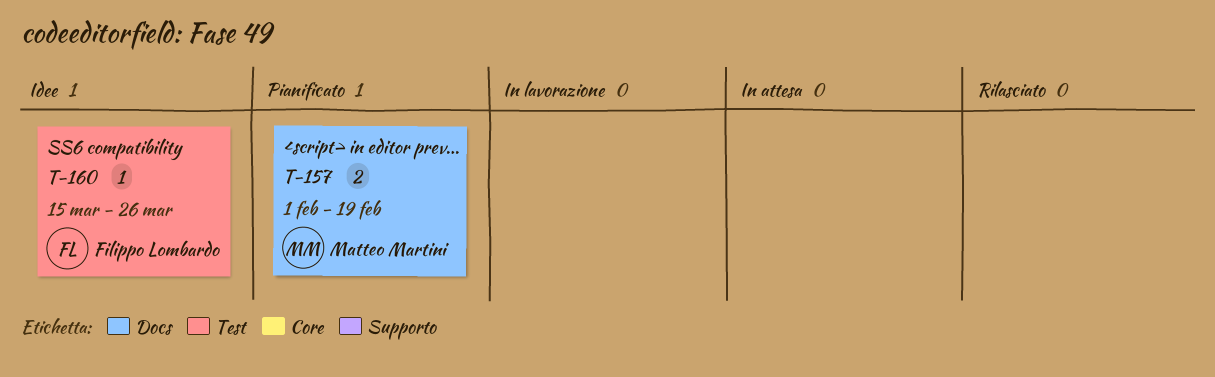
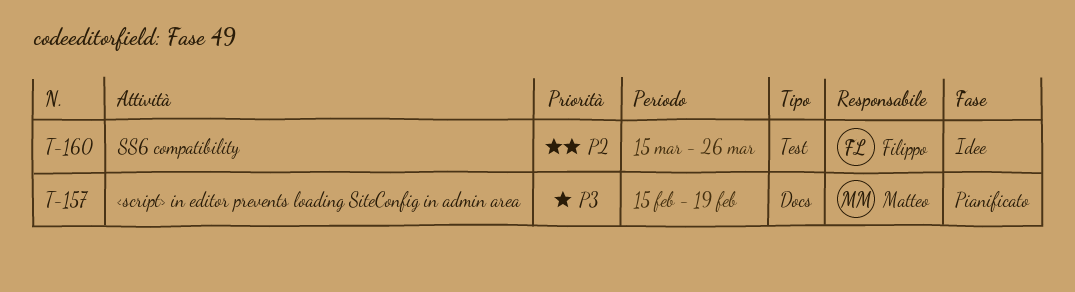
T-157, start: Feb 1 -> Feb 15

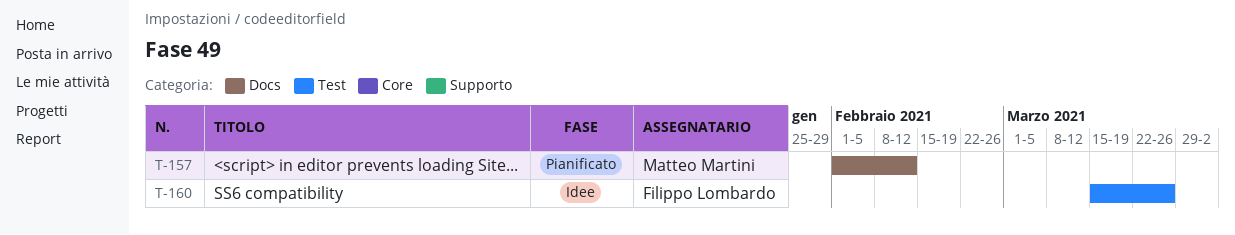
T-157, start: Feb 15 -> Feb 1
T-157, due: Feb 19 -> Feb 12

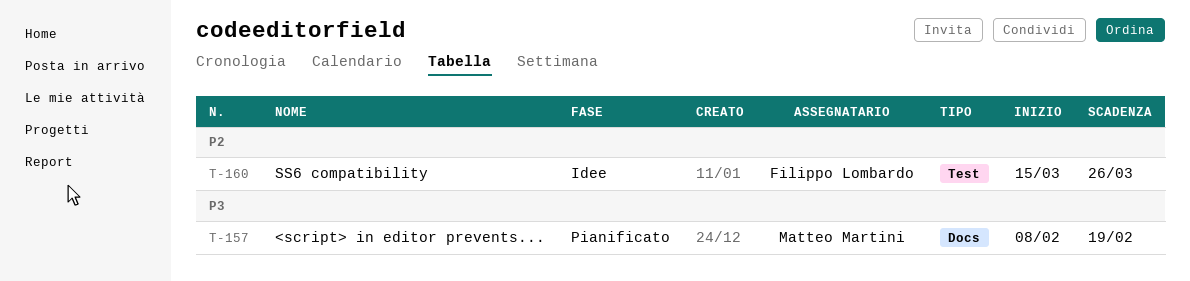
T-157, start: Feb 1 -> Feb 8
T-157, due: Feb 12 -> Feb 19

